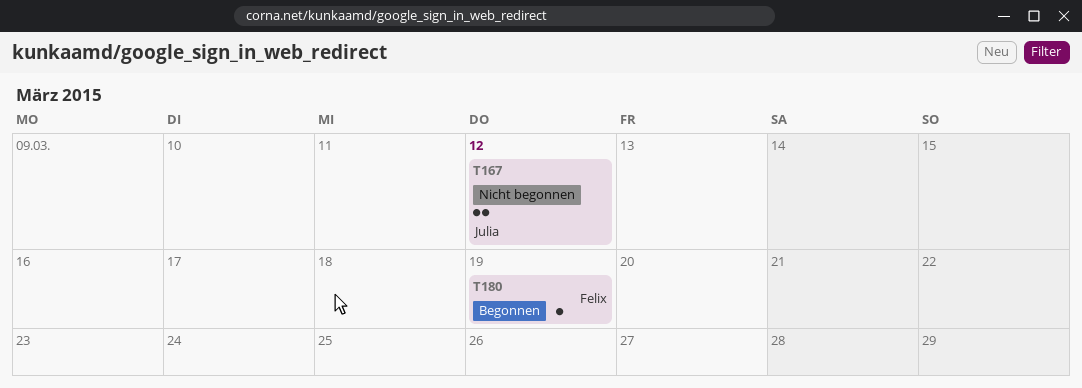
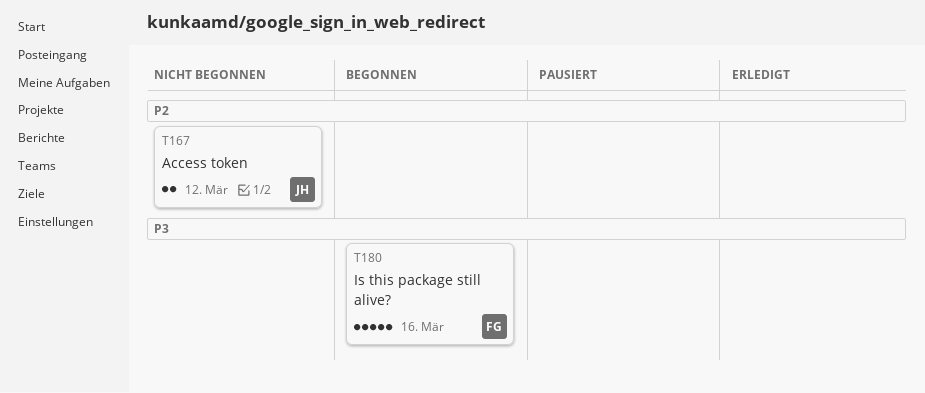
T180, estimate: 1 -> 5
T180, due: Mar 19 -> Mar 16

